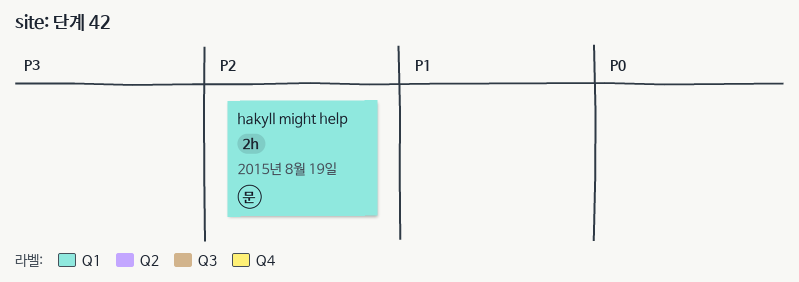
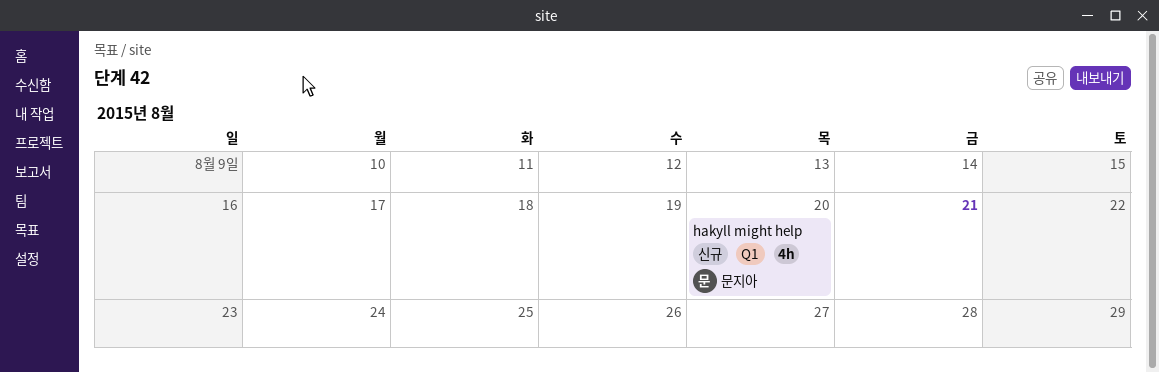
hakyll might help, estimate: 2h -> 4h
hakyll might help, due: Aug 19 -> Aug 20

